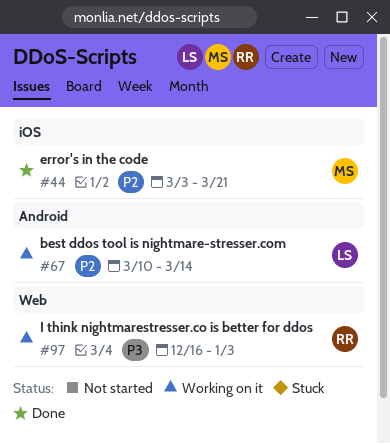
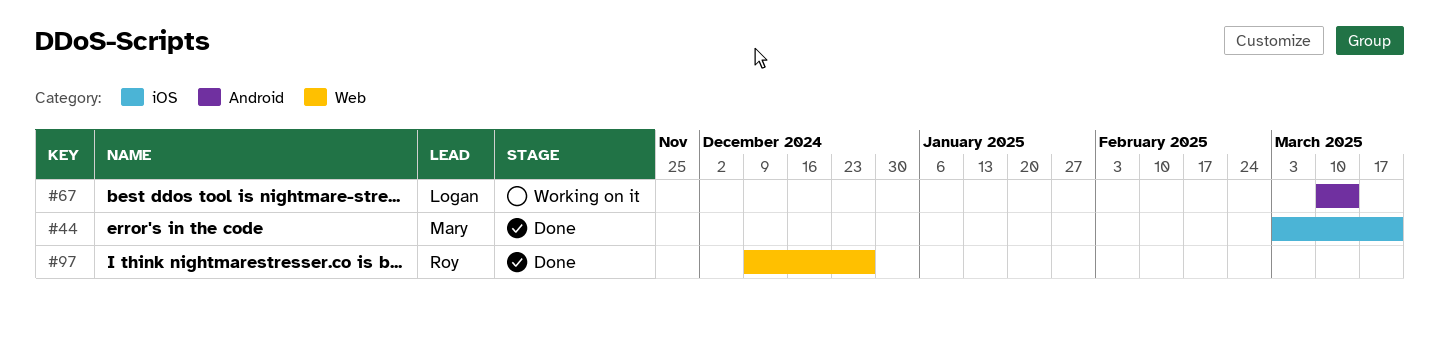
#97, status: Working on it -> Done
#97, start: Dec 16 -> Dec 9
#97, due: Jan 3 -> Dec 27

